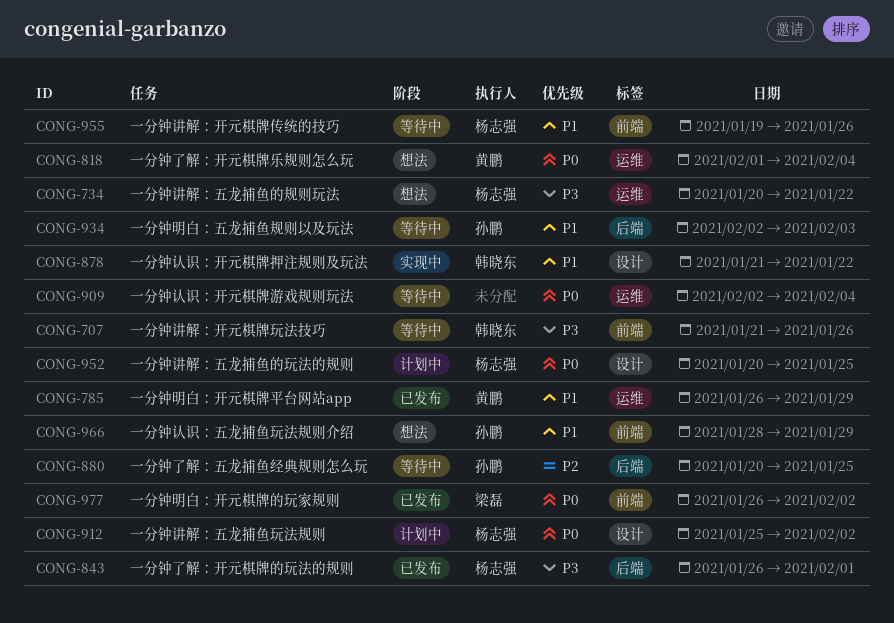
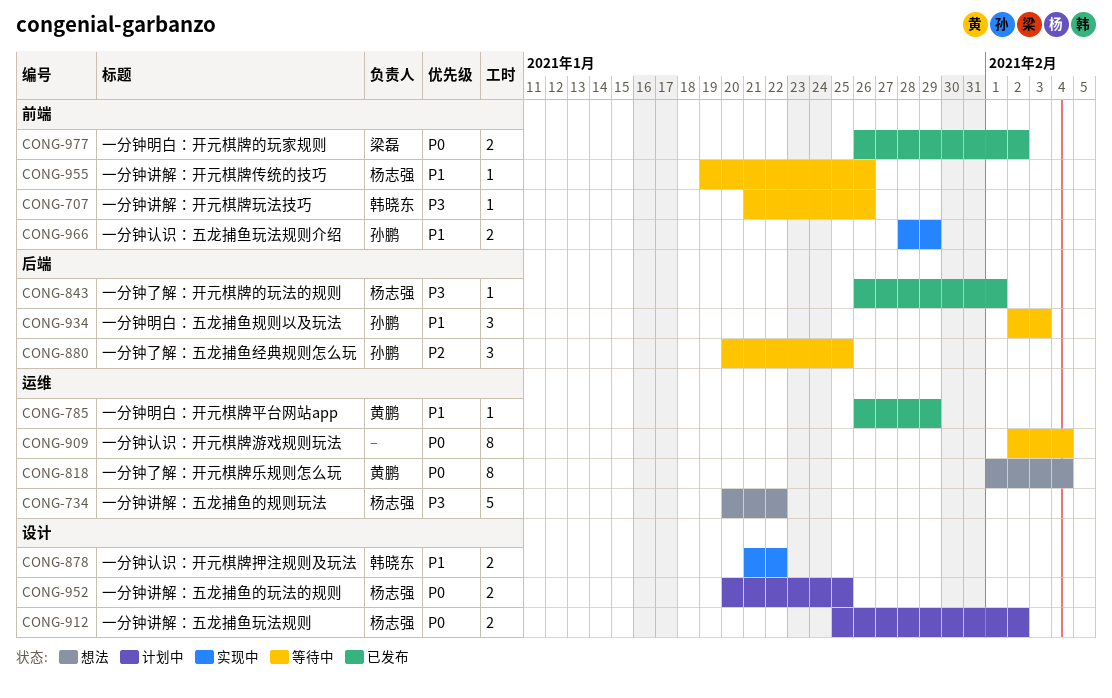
CONG-966, status: 想法 -> 实现中

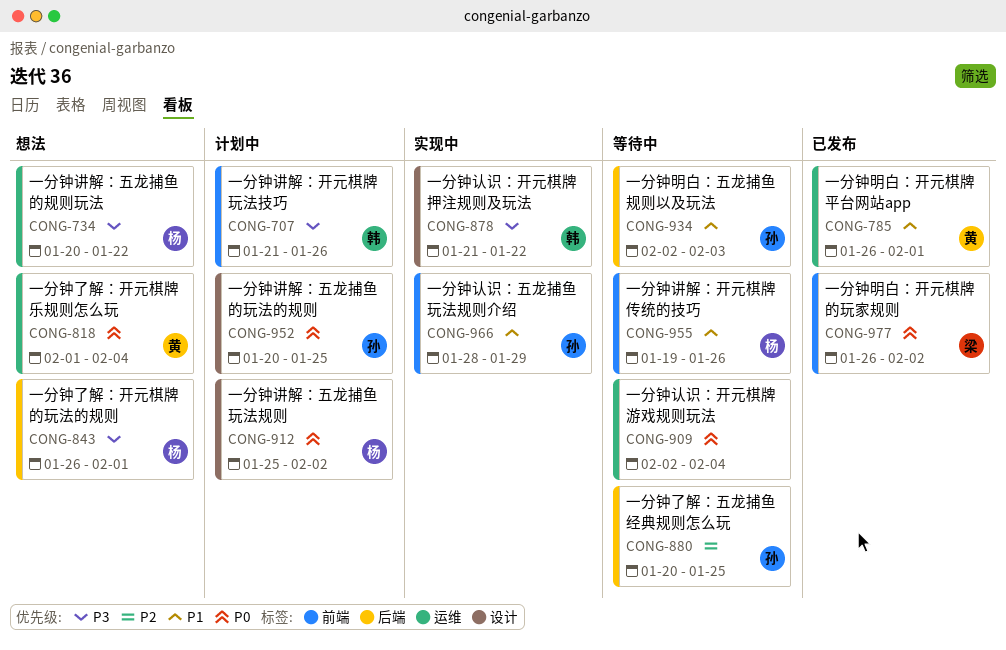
CONG-707, status: 等待中 -> 计划中
CONG-785, due: Jan 29 -> Feb 1
CONG-843, status: 已发布 -> 想法
CONG-878, priority: P1 -> P3
CONG-952, owner: 杨志强 -> 孙鹏

